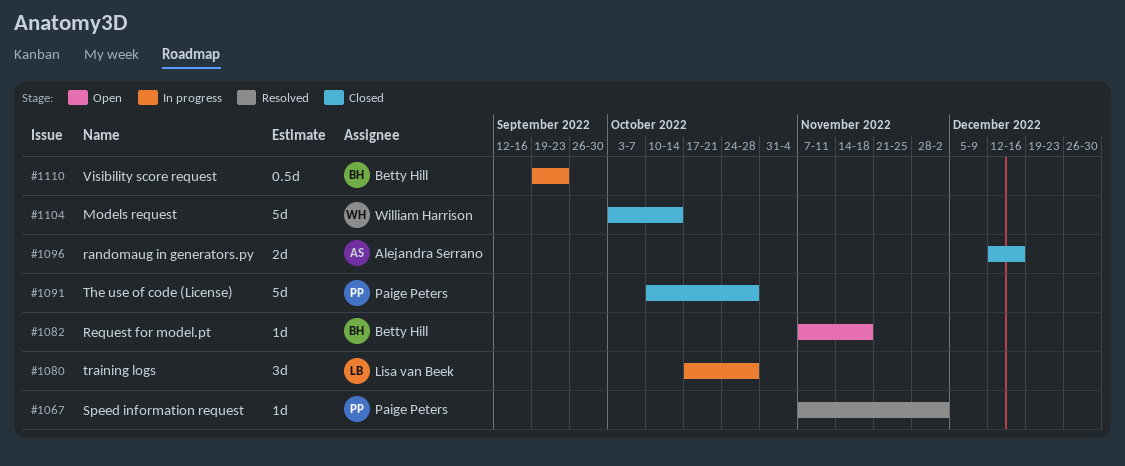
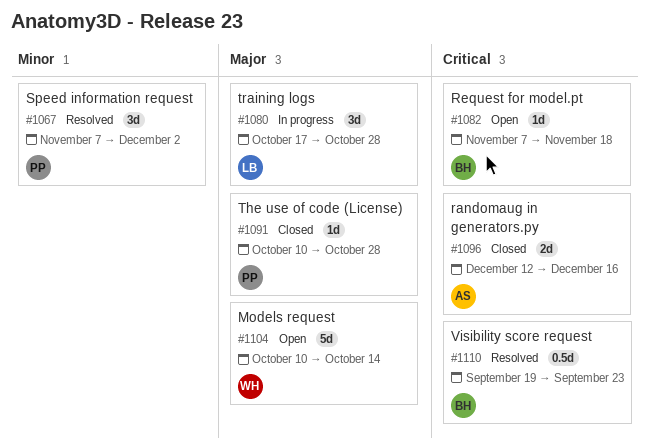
#1067, estimate: 1d -> 3d
#1091, estimate: 5d -> 1d
#1104, status: Closed -> Open
#1104, start: Oct 3 -> Oct 10
#1110, status: In progress -> Resolved

